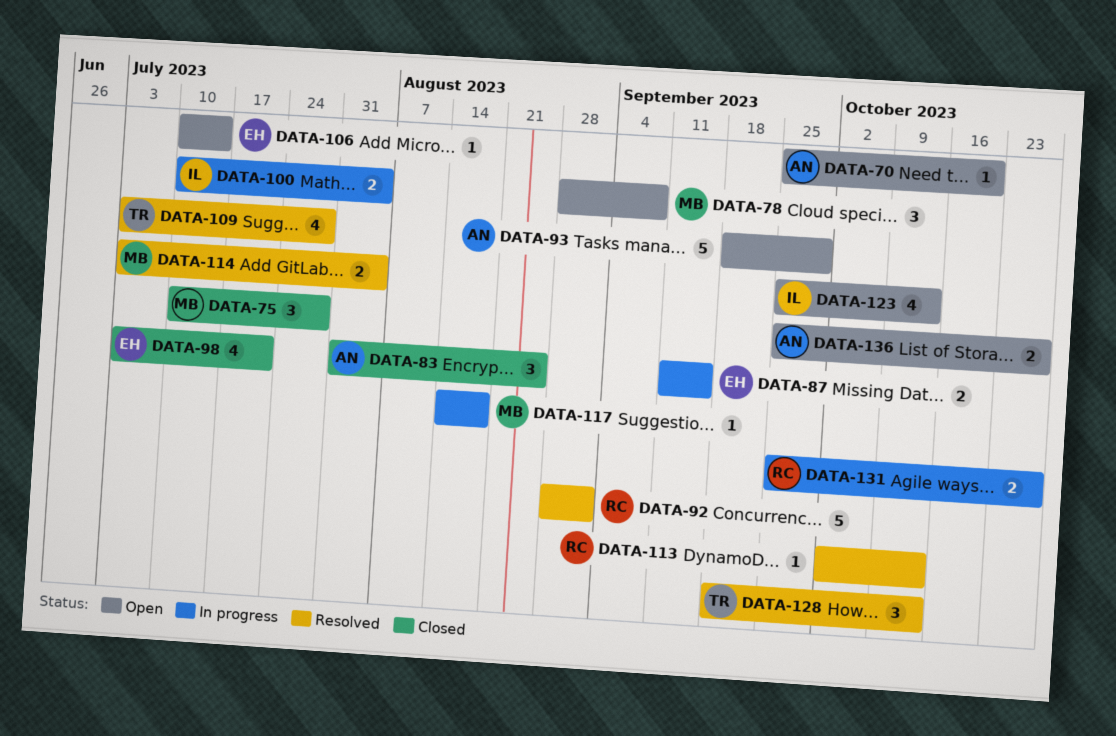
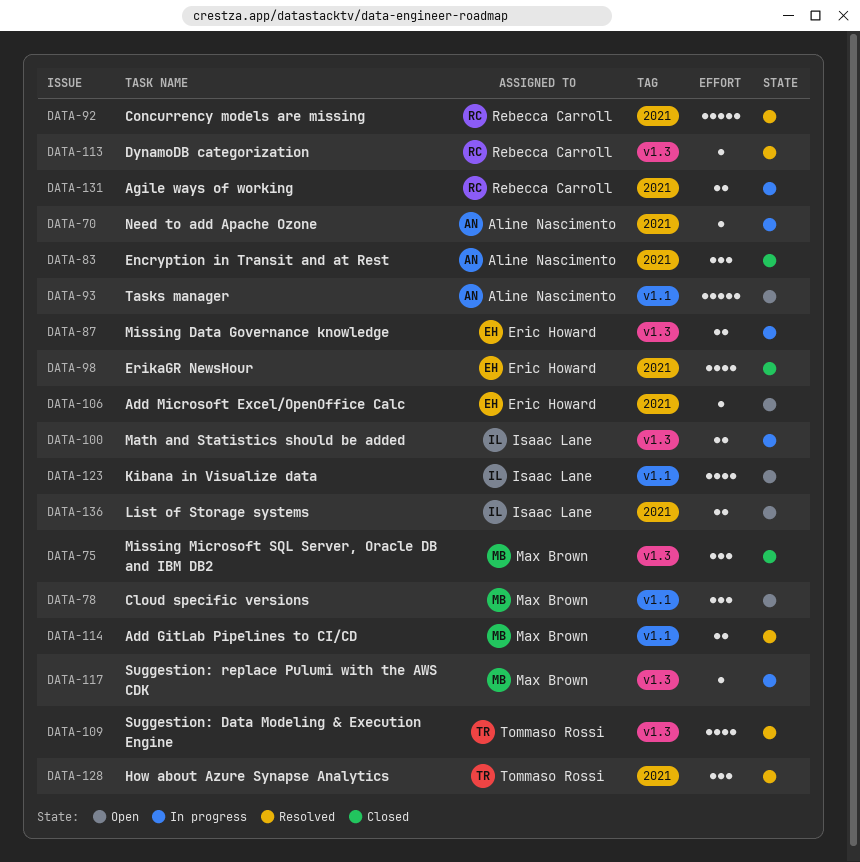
DATA-70, status: Open -> In progress
DATA-136, owner: Aline Nascimento -> Isaac Lane

